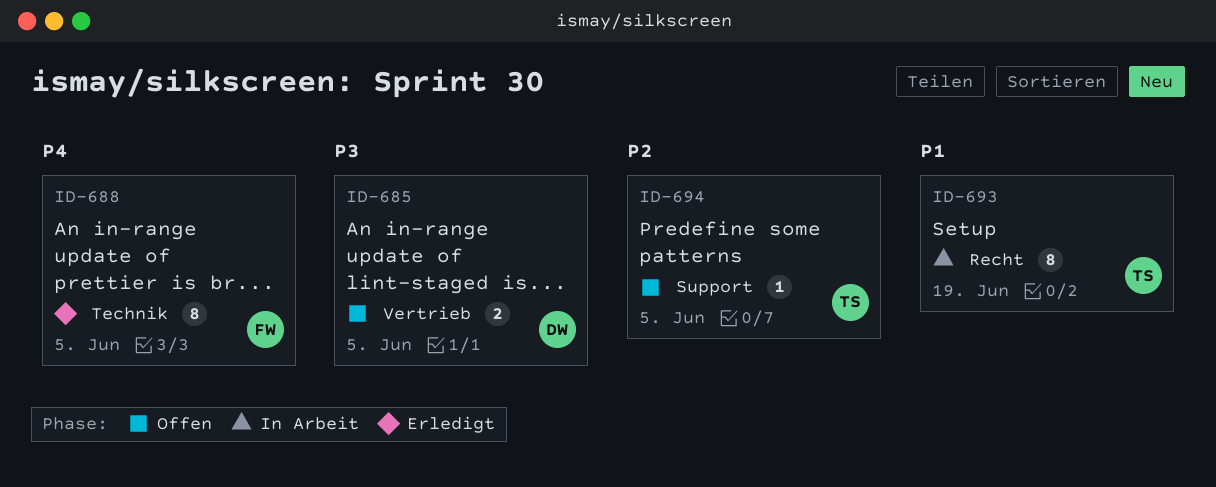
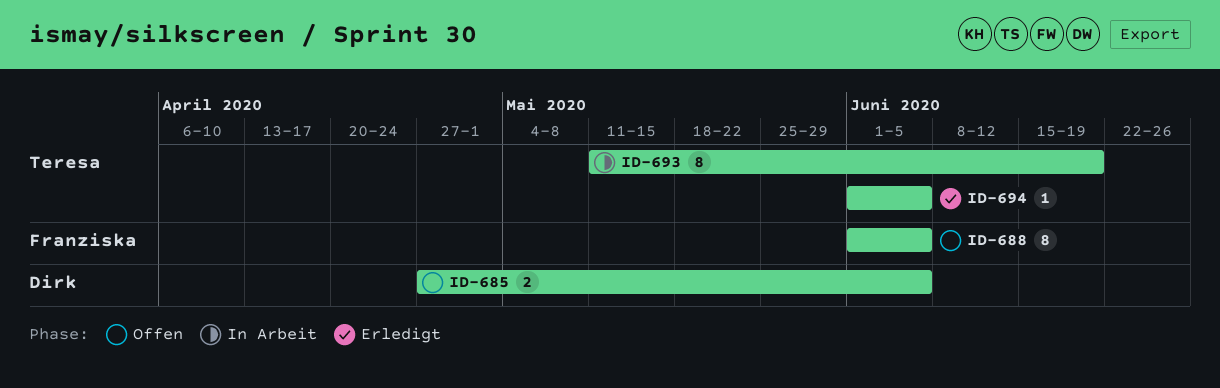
ID-688, status: Erledigt -> Offen
ID-694, status: Offen -> Erledigt

